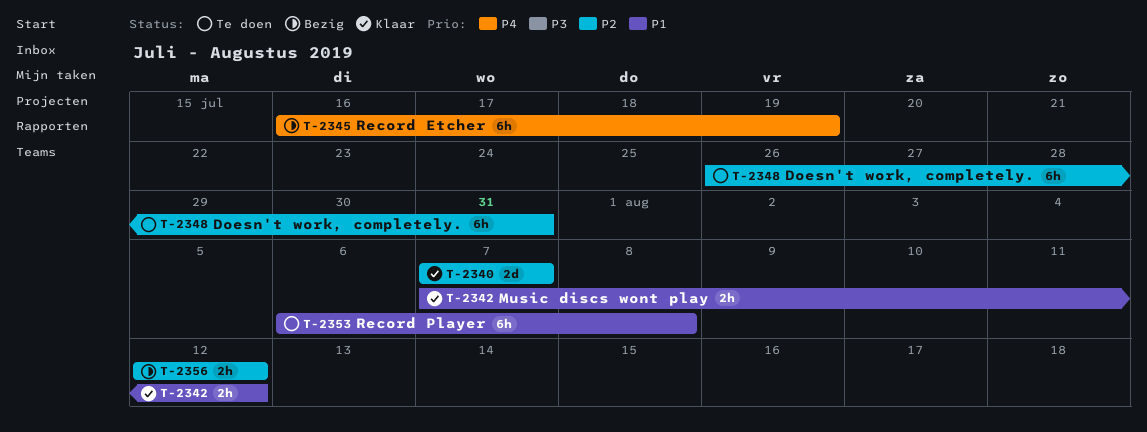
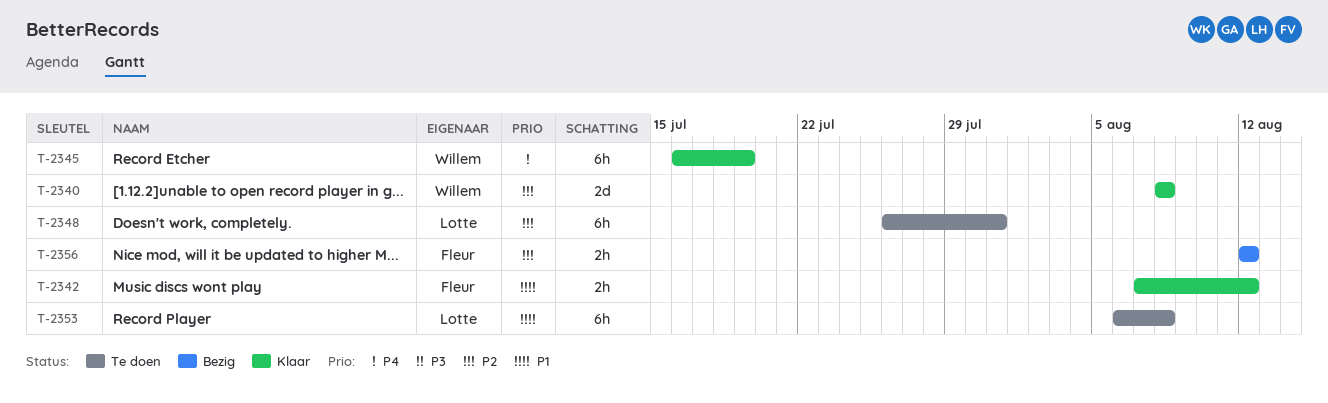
T-2340, start: Aug 7 -> Aug 8
T-2340, due: Aug 7 -> Aug 8
T-2345, status: Bezig -> Klaar

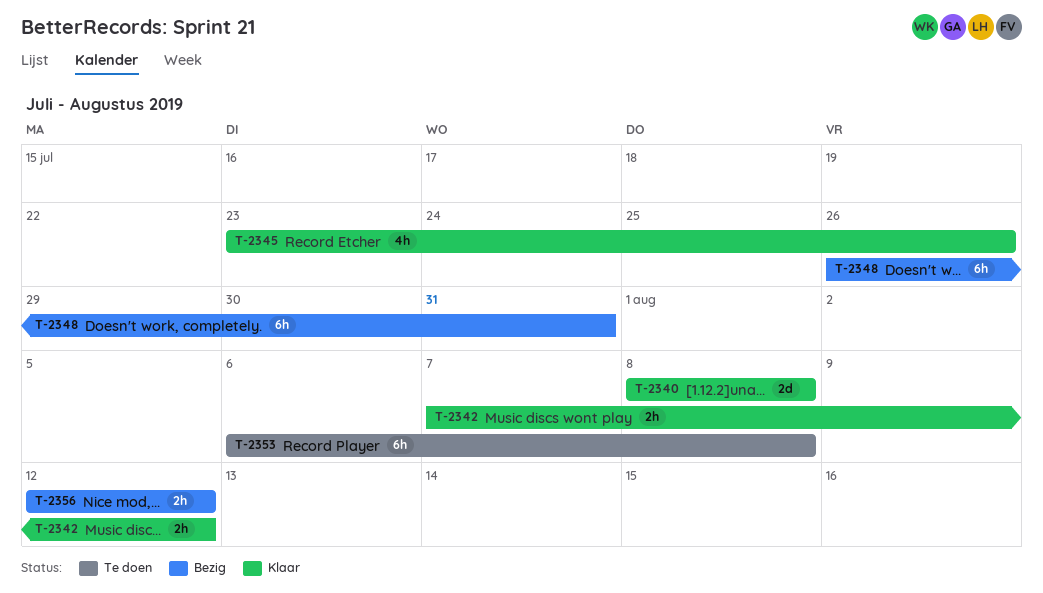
T-2345, estimate: 6h -> 4h
T-2345, start: Jul 16 -> Jul 23
T-2345, due: Jul 19 -> Jul 26
T-2348, status: Te doen -> Bezig

